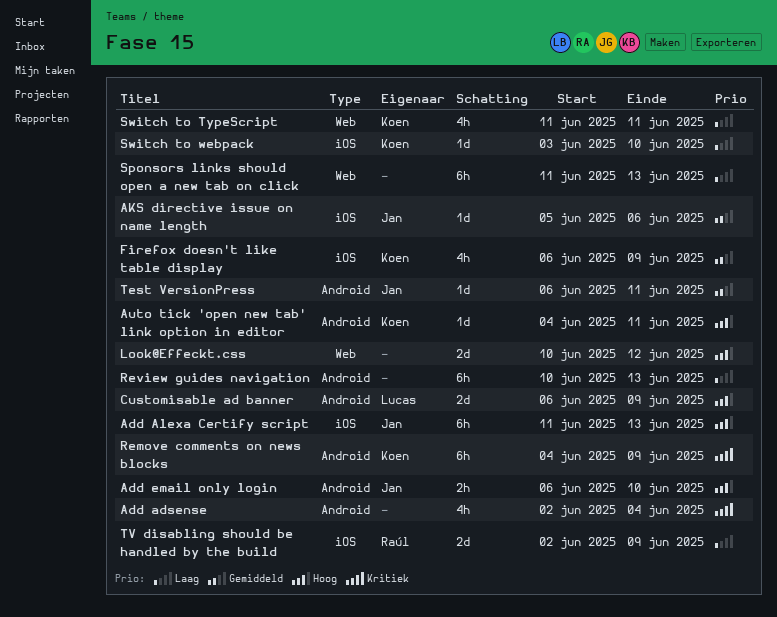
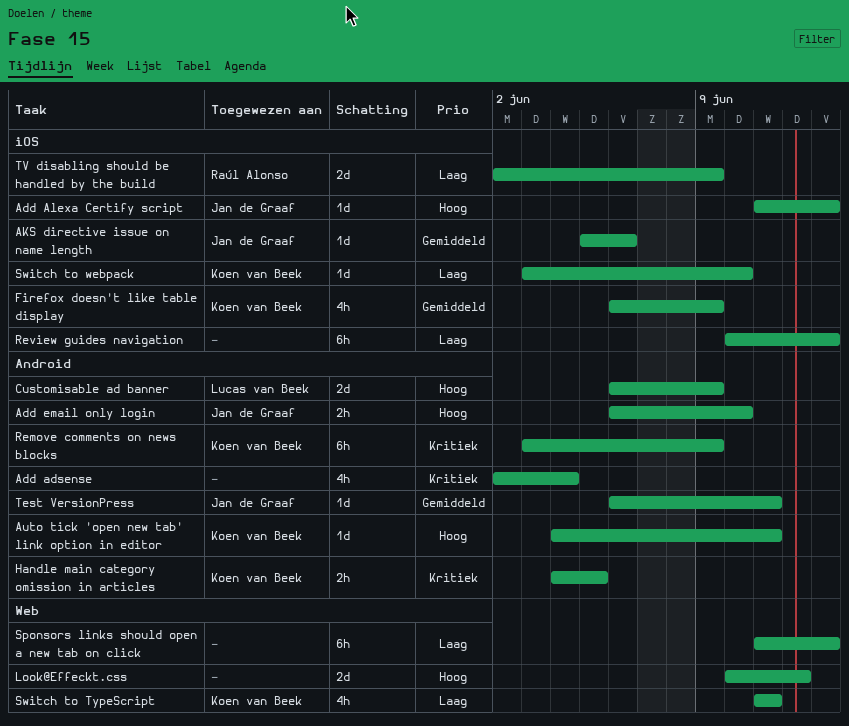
Add Alexa Certify script, estimate: 6h -> 1d
Handle main category omission in articles: none -> present
Remove comments on news blocks, start: Jun 4 -> Jun 3
Review guides navigation, label: Android -> iOS

